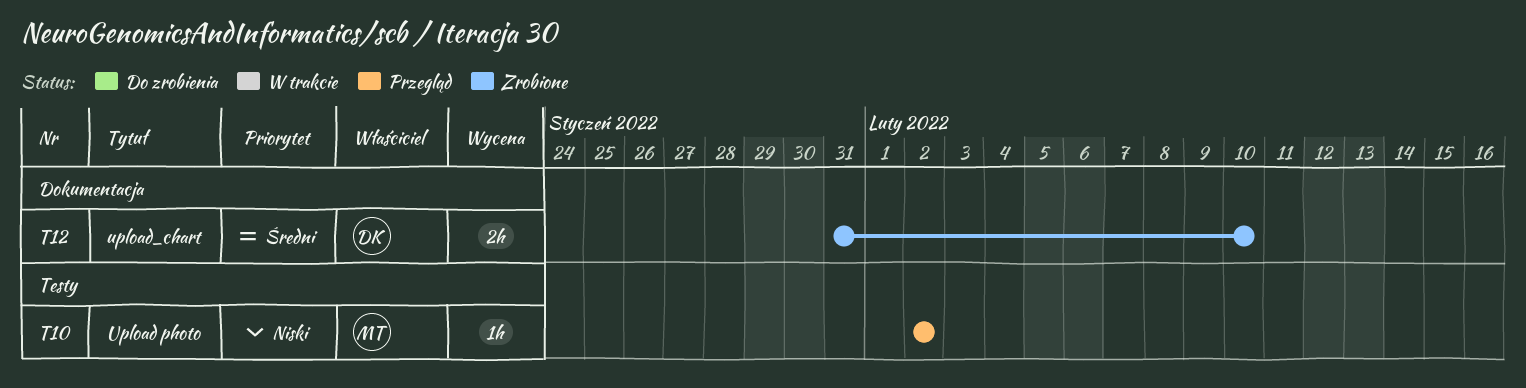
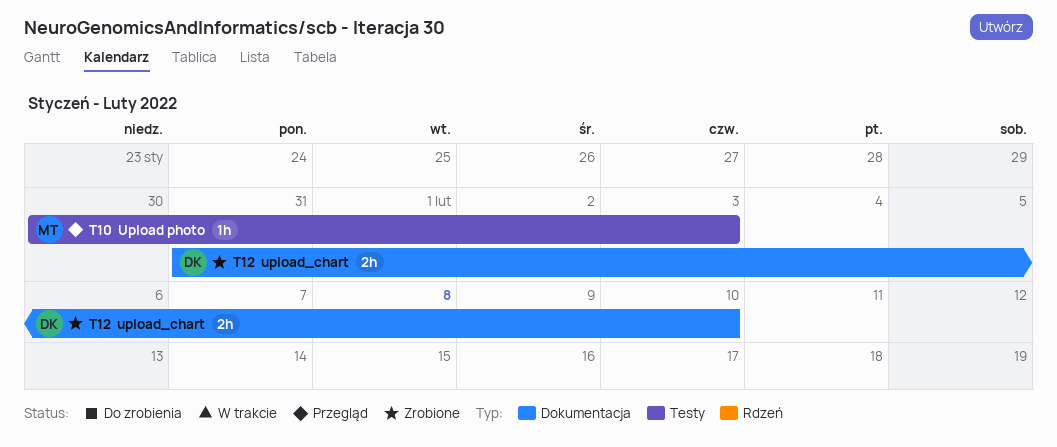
T10, start: Feb 2 -> Jan 30
T10, due: Feb 2 -> Feb 3

